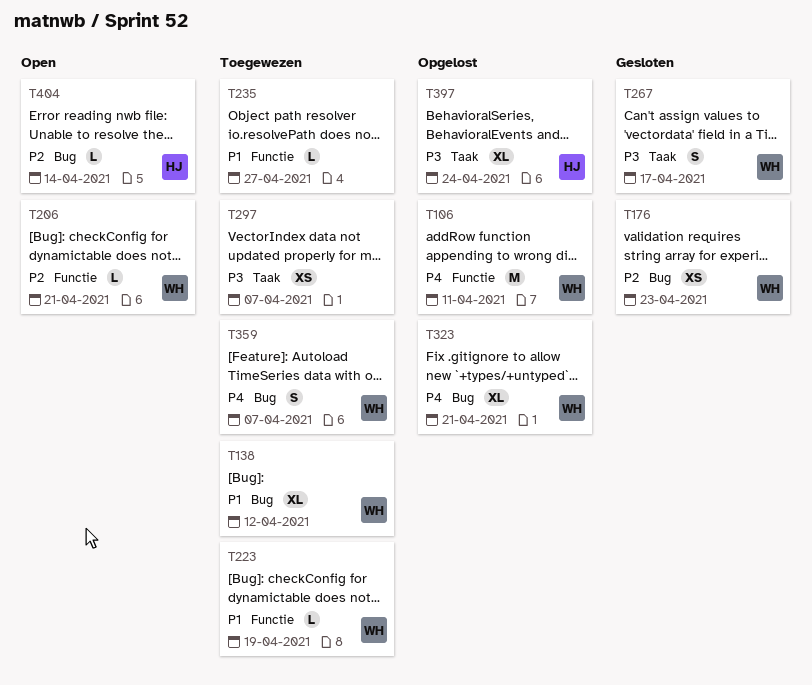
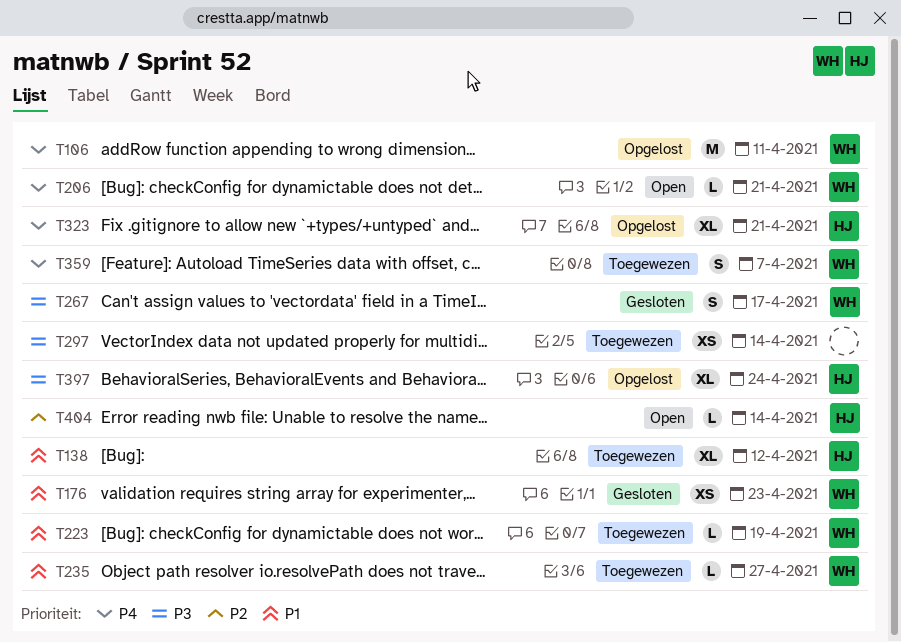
T138, owner: WH -> HJ
T176, priority: P2 -> P1
T206, priority: P2 -> P4
T235, owner: none -> WH
T297, due: Apr 7 -> Apr 14
T323, owner: WH -> HJ

